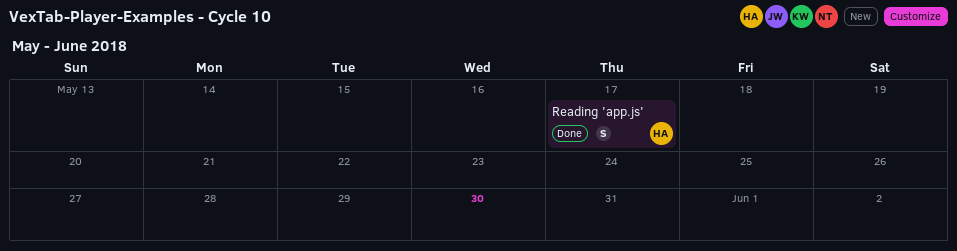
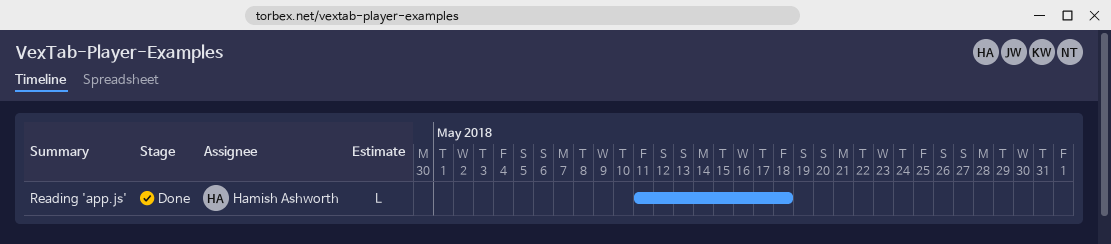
Reading 'app.js', estimate: S -> L
Reading 'app.js', due: May 17 -> May 18

